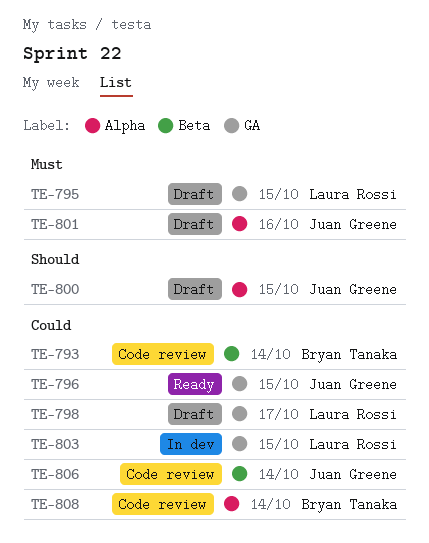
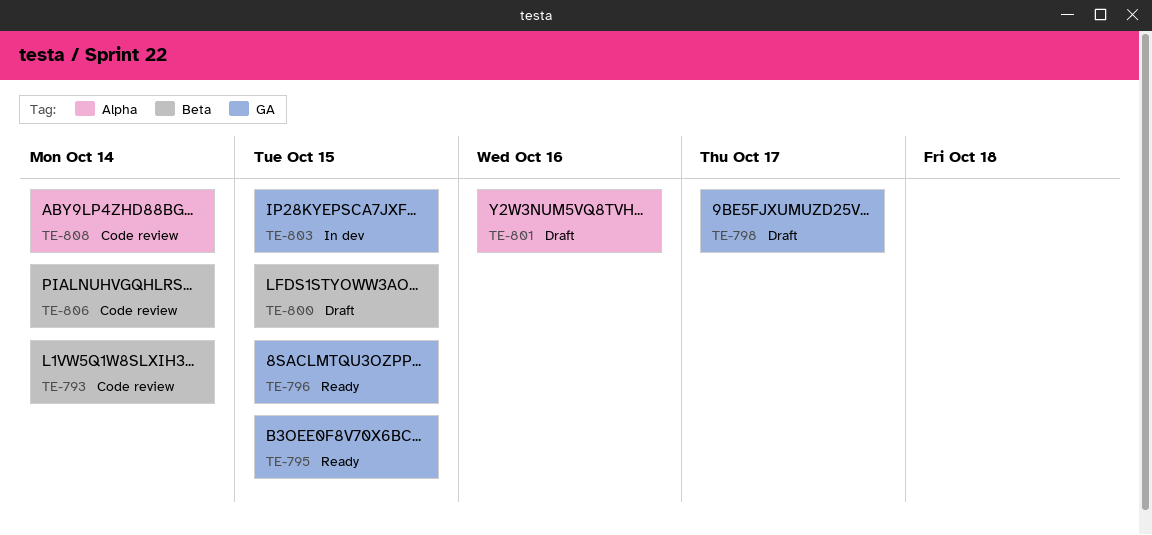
TE-795, status: Draft -> Ready
TE-800, label: Alpha -> Beta

